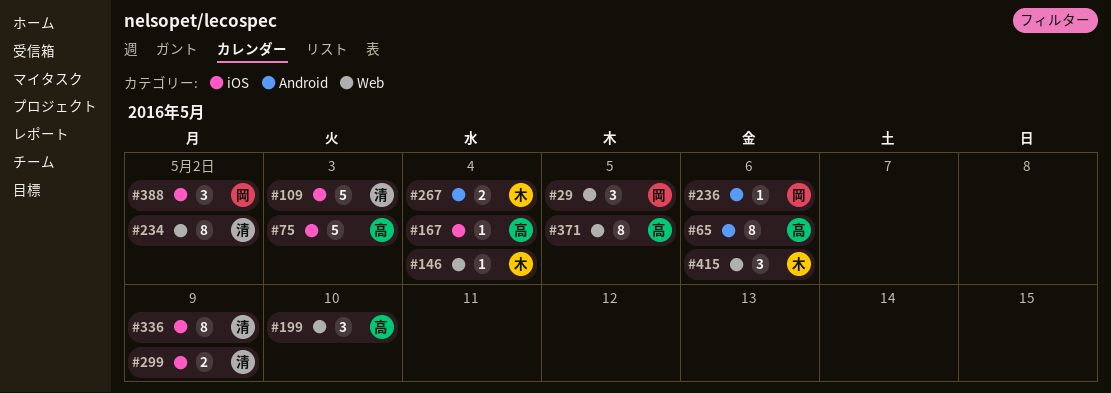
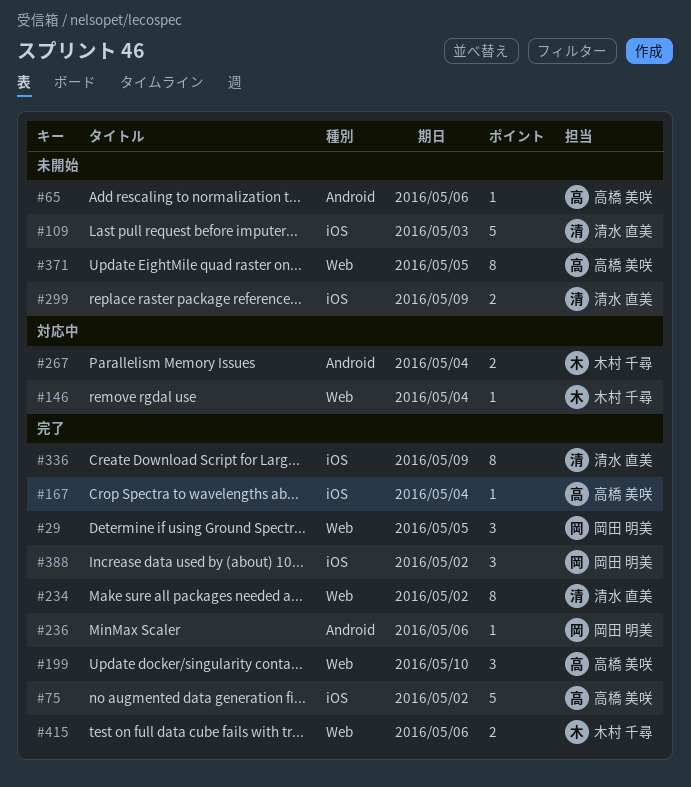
#65, estimate: 8 -> 1
#75, due: May 3 -> May 2
#415, estimate: 3 -> 2

